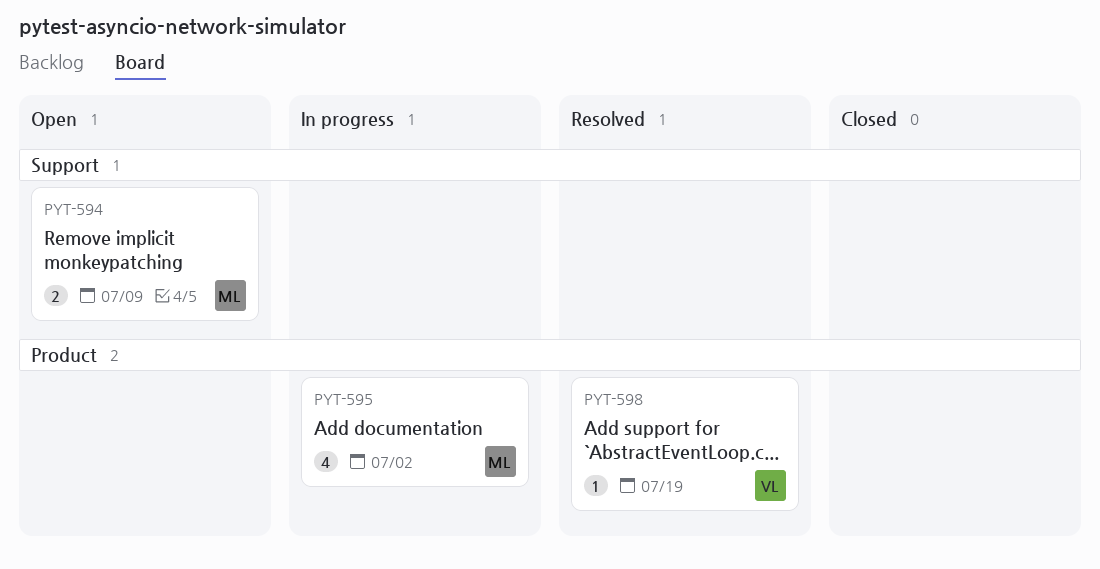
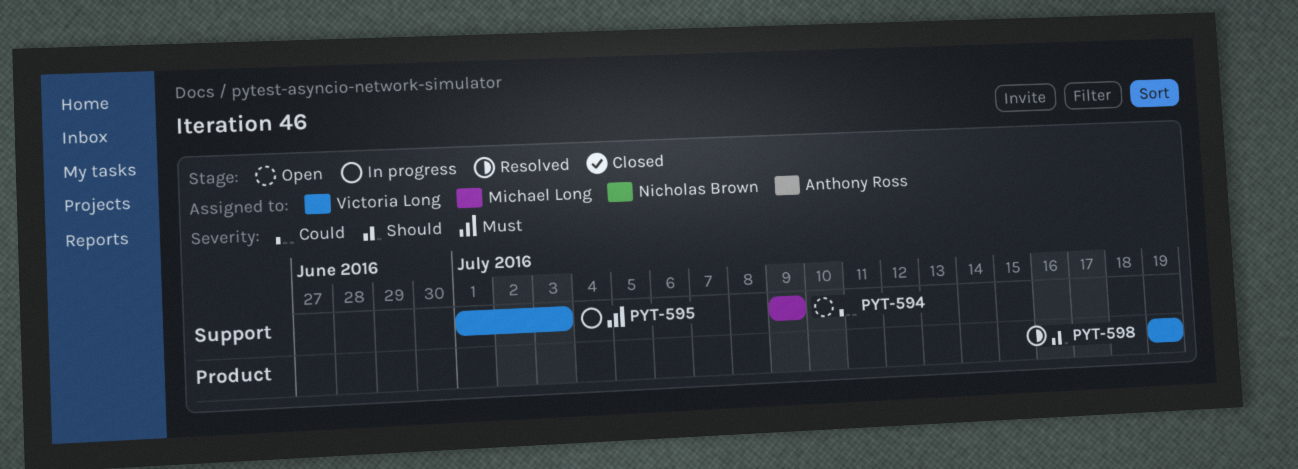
PYT-595, owner: Michael Long -> Victoria Long
PYT-595, label: Product -> Support
PYT-595, due: Jul 2 -> Jul 3

